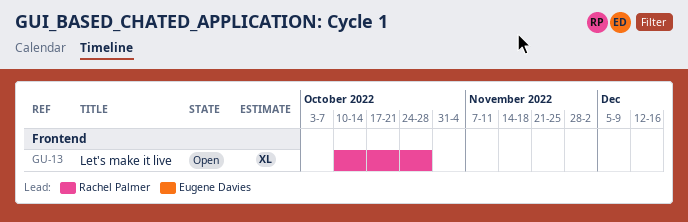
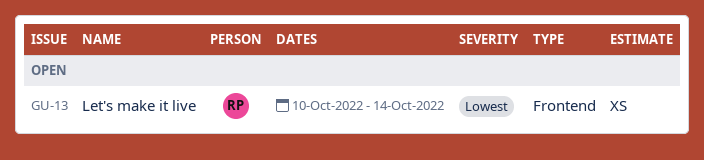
GU-13, estimate: XL -> XS
GU-13, due: Oct 28 -> Oct 14

